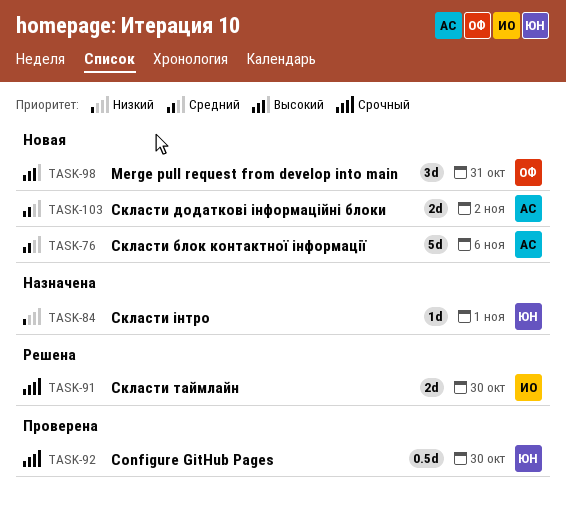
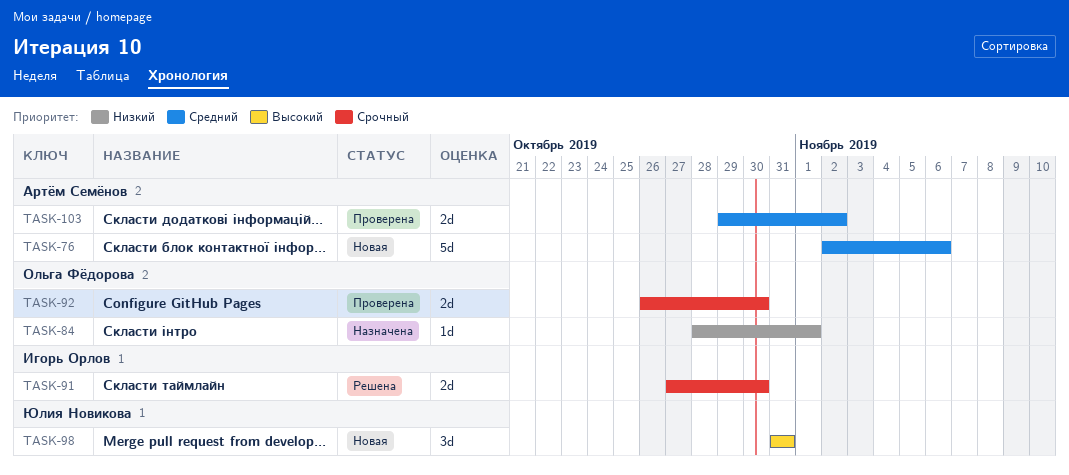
TASK-84, owner: Юлия Новикова -> Ольга Фёдорова
TASK-92, owner: Юлия Новикова -> Ольга Фёдорова
TASK-92, estimate: 0.5d -> 2d
TASK-98, owner: Ольга Фёдорова -> Юлия Новикова
TASK-103, status: Новая -> Проверена

